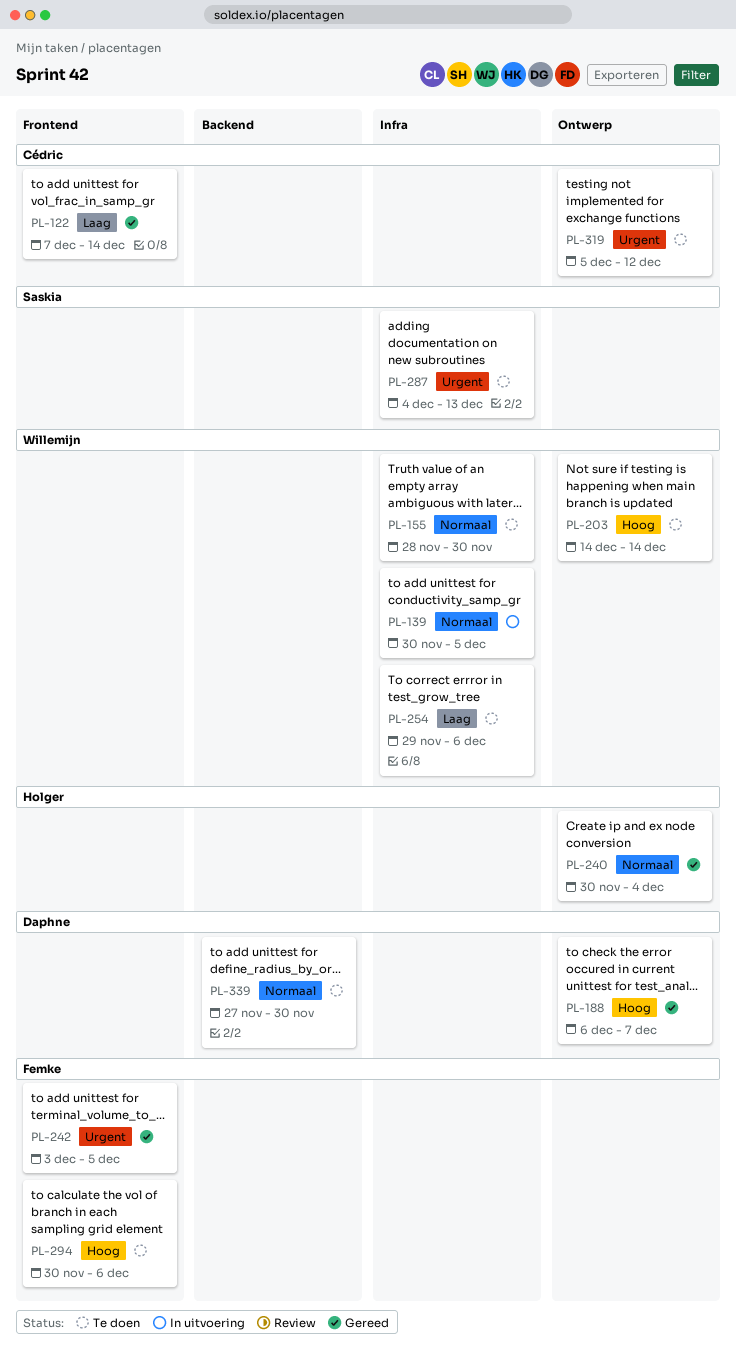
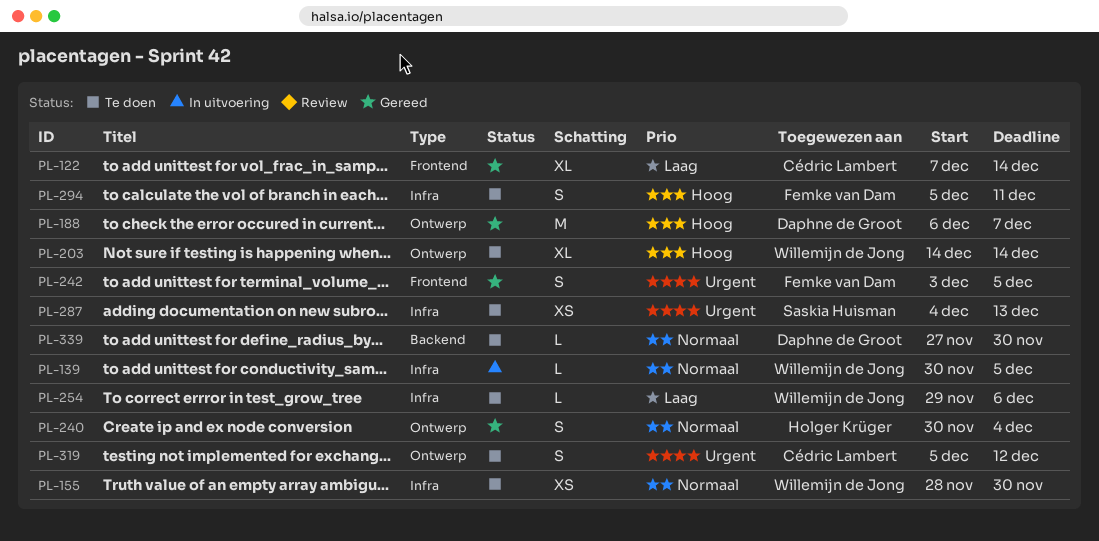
PL-294, label: Frontend -> Infra
PL-294, start: Nov 30 -> Dec 5
PL-294, due: Dec 6 -> Dec 11

